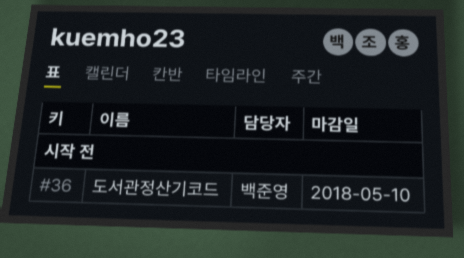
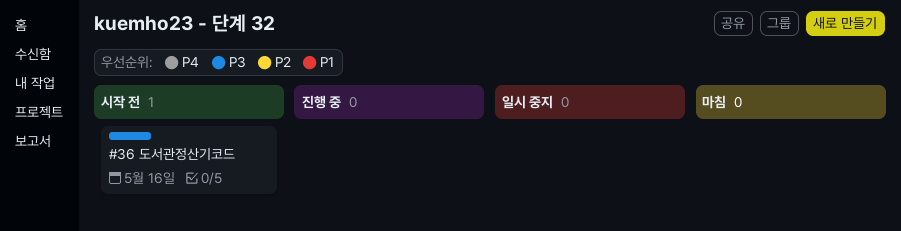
#36, due: May 10 -> May 16

